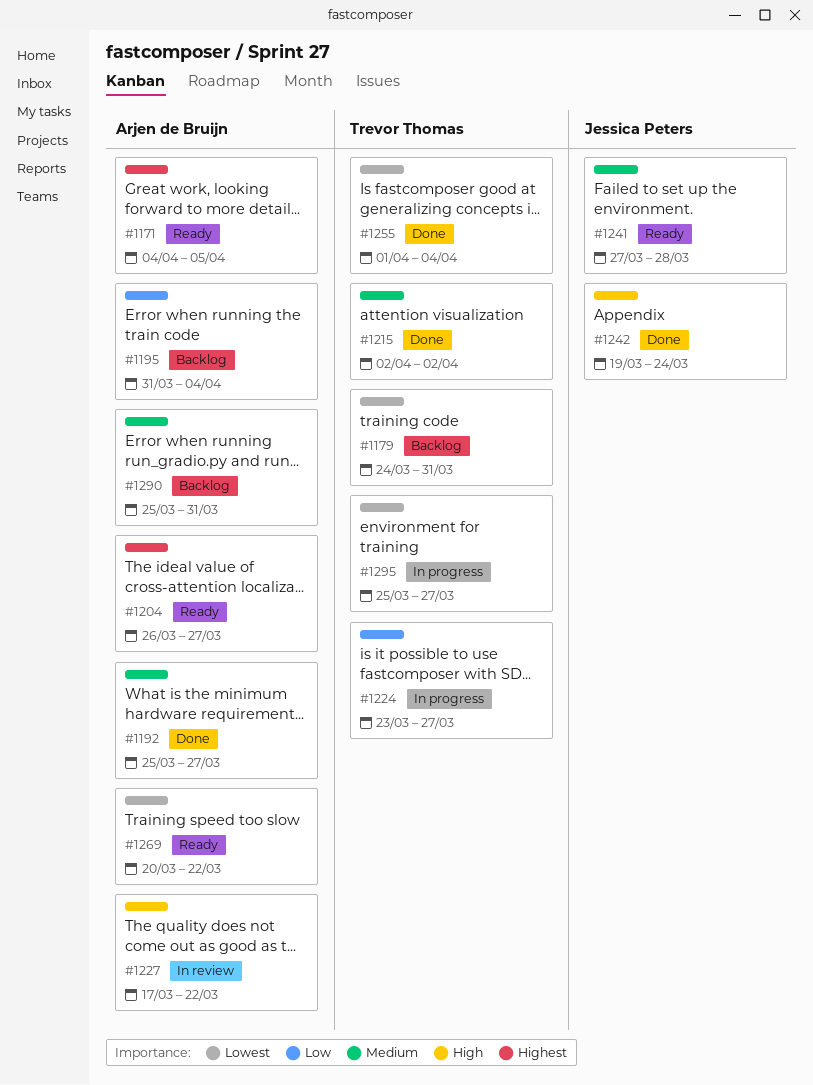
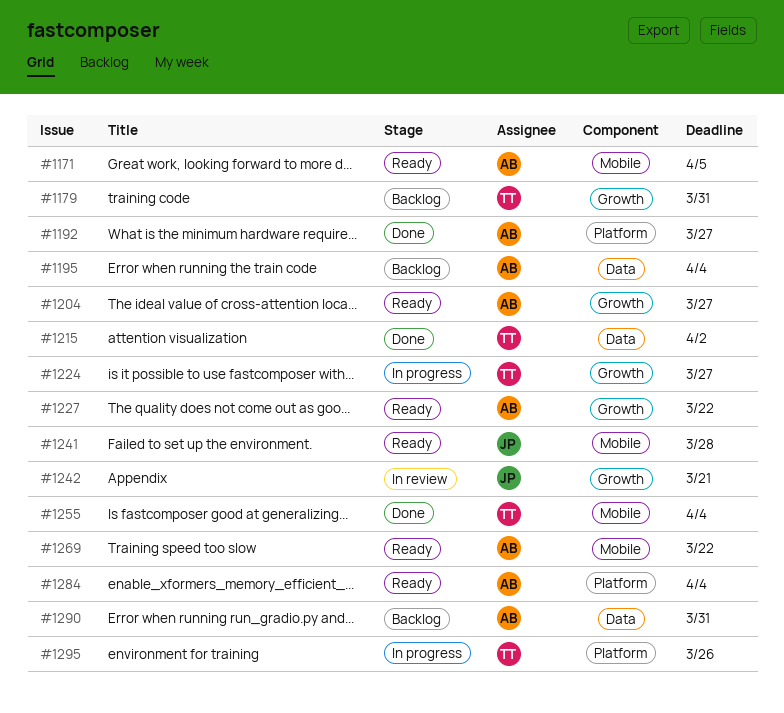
#1227, status: In review -> Ready
#1242, status: Done -> In review
#1242, due: Mar 24 -> Mar 21
#1284: none -> present
#1295, due: Mar 27 -> Mar 26

